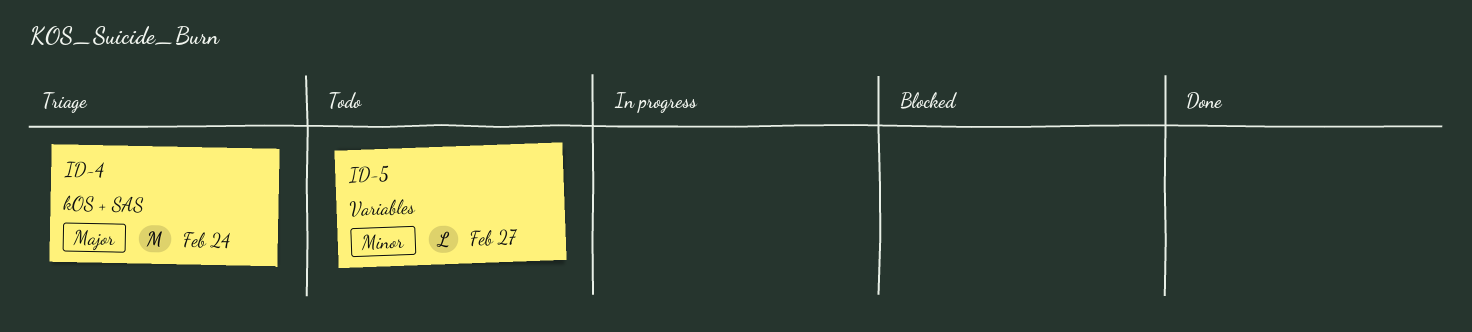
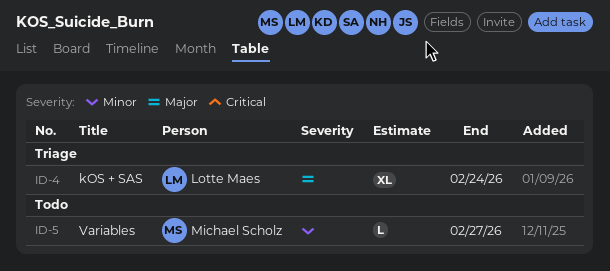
ID-4, estimate: M -> XL

